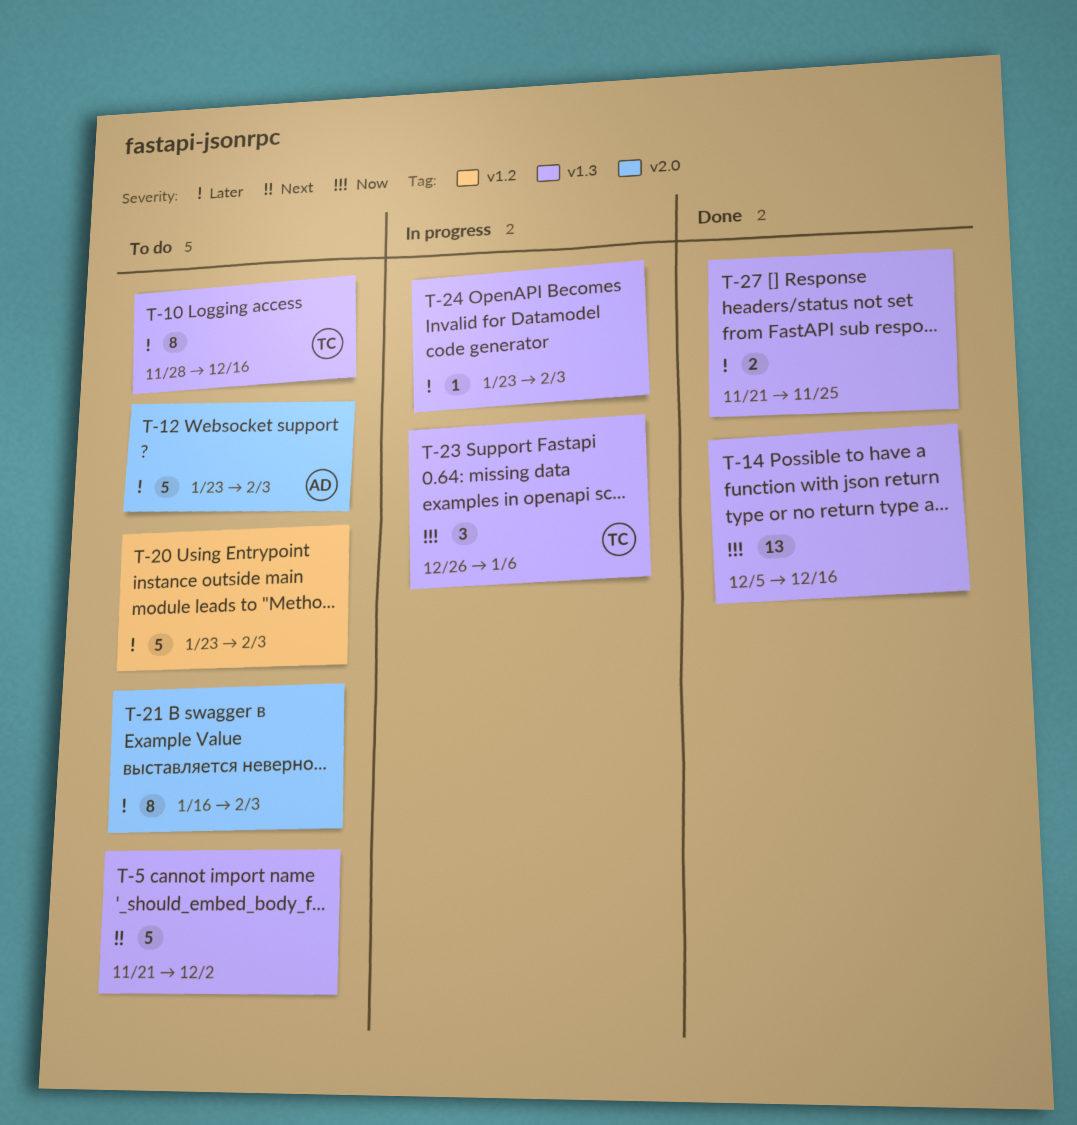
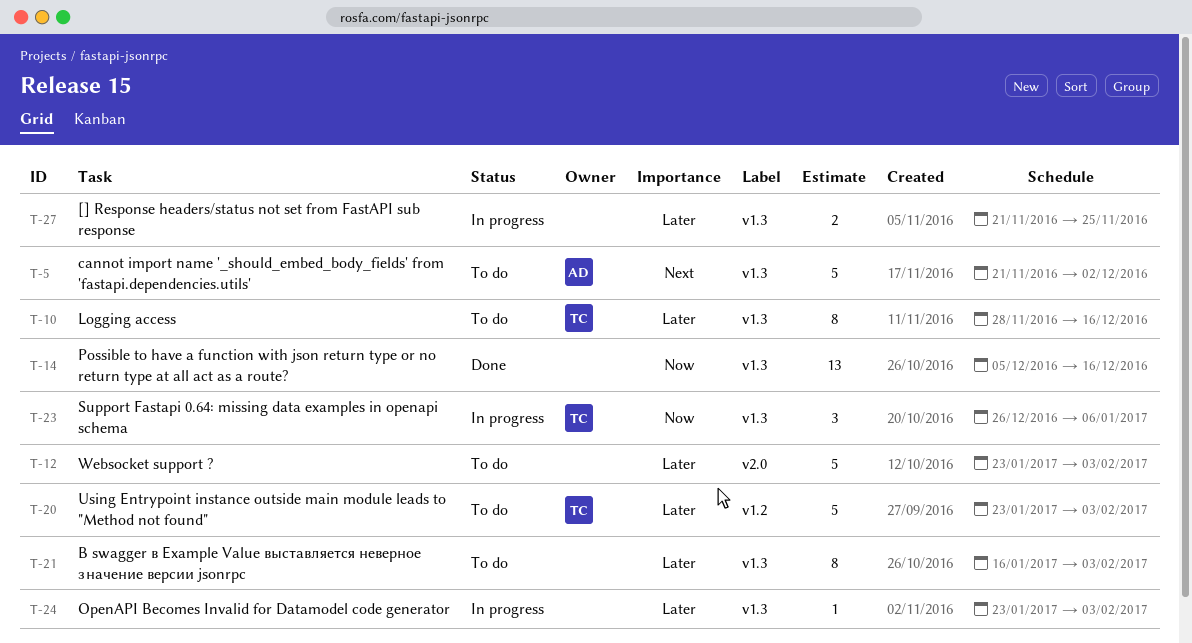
T-5, owner: none -> AD
T-12, owner: AD -> none
T-20, owner: none -> TC
T-21, label: v2.0 -> v1.3
T-27, status: Done -> In progress

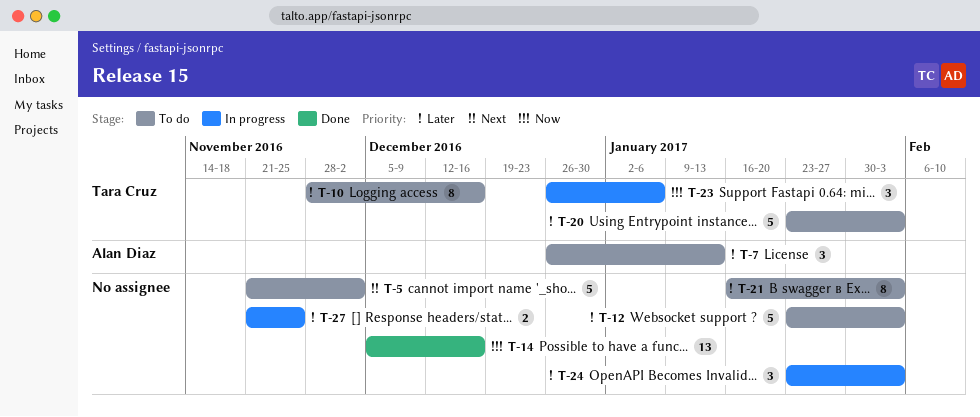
T-5, owner: Alan Diaz -> none
T-7: none -> present
T-24, estimate: 1 -> 3

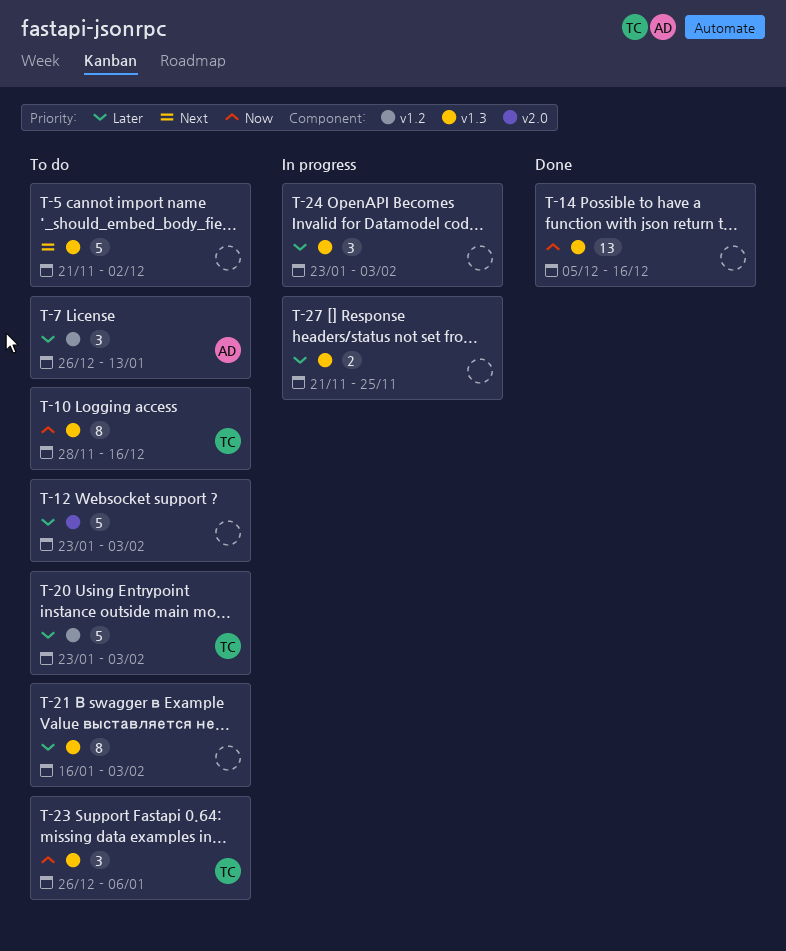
T-10, priority: Later -> Now
T-23, status: In progress -> To do

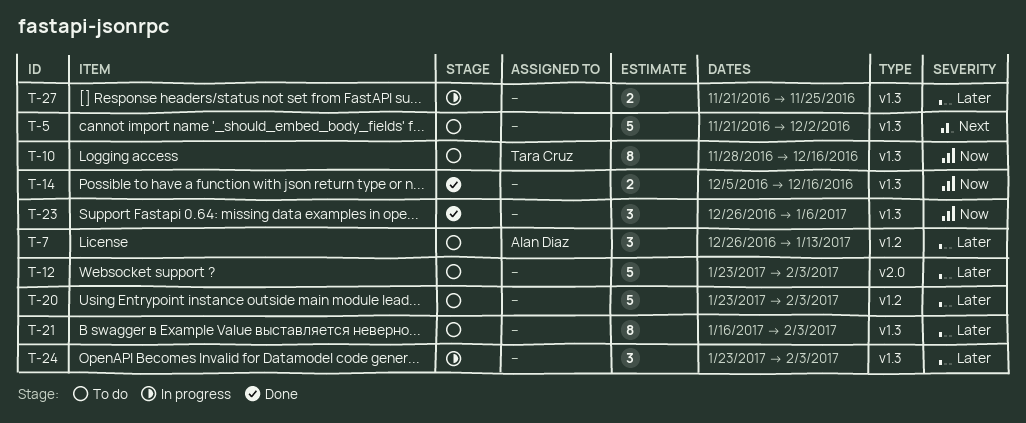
T-14, estimate: 13 -> 2
T-20, owner: Tara Cruz -> none
T-23, status: To do -> Done
T-23, owner: Tara Cruz -> none

